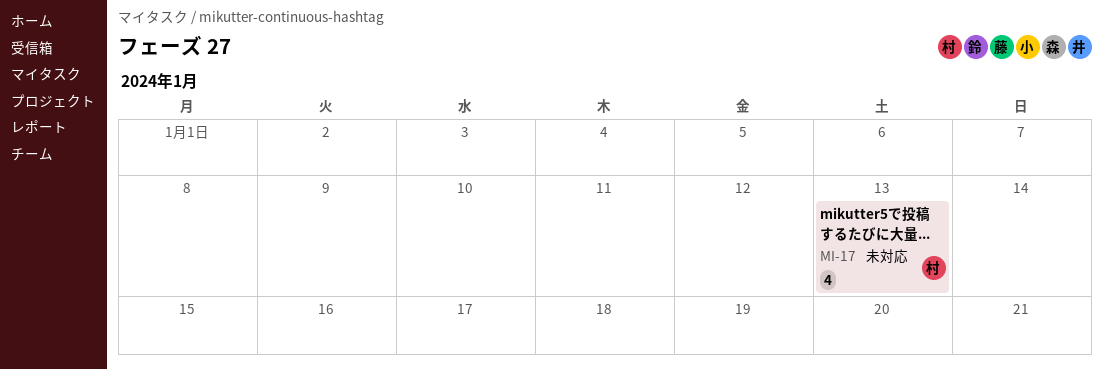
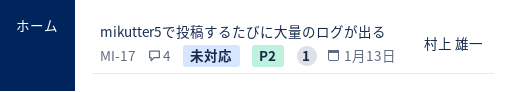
MI-17, estimate: 4 -> 1

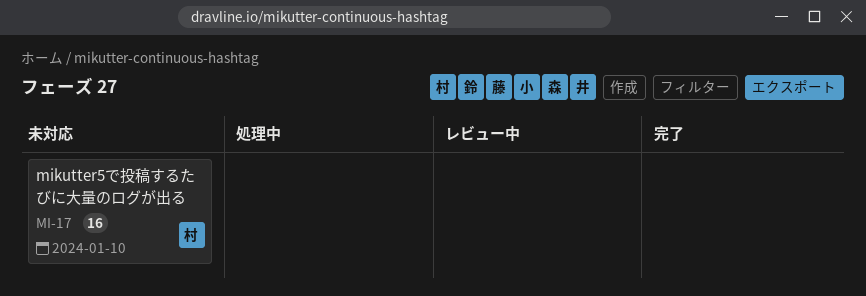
MI-17, estimate: 1 -> 16
MI-17, due: Jan 13 -> Jan 10

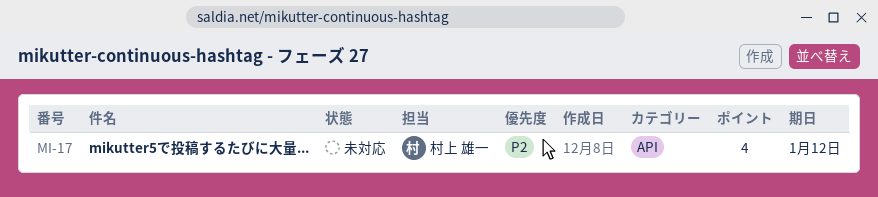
MI-17, estimate: 16 -> 4
MI-17, due: Jan 10 -> Jan 12

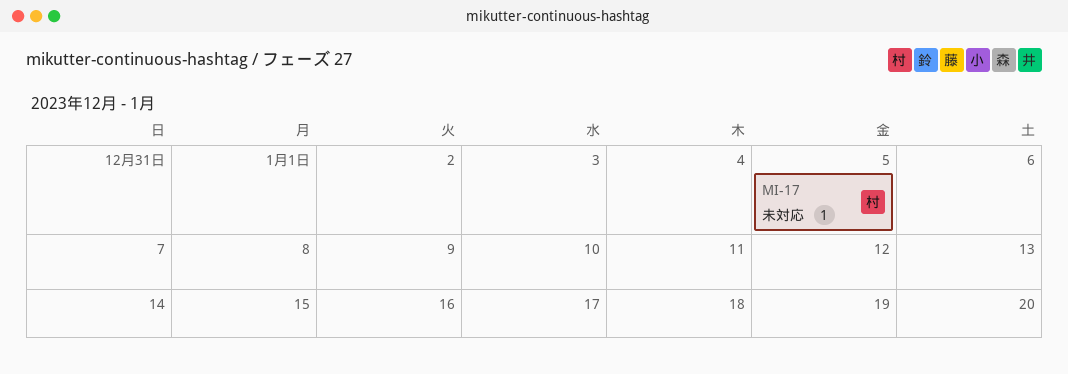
MI-17, estimate: 4 -> 1
MI-17, due: Jan 12 -> Jan 5

